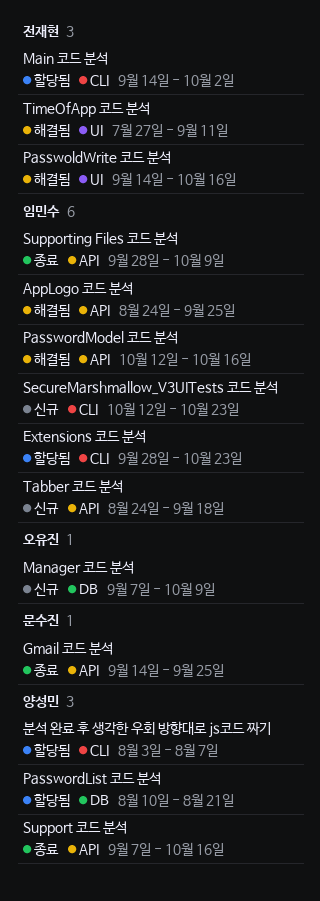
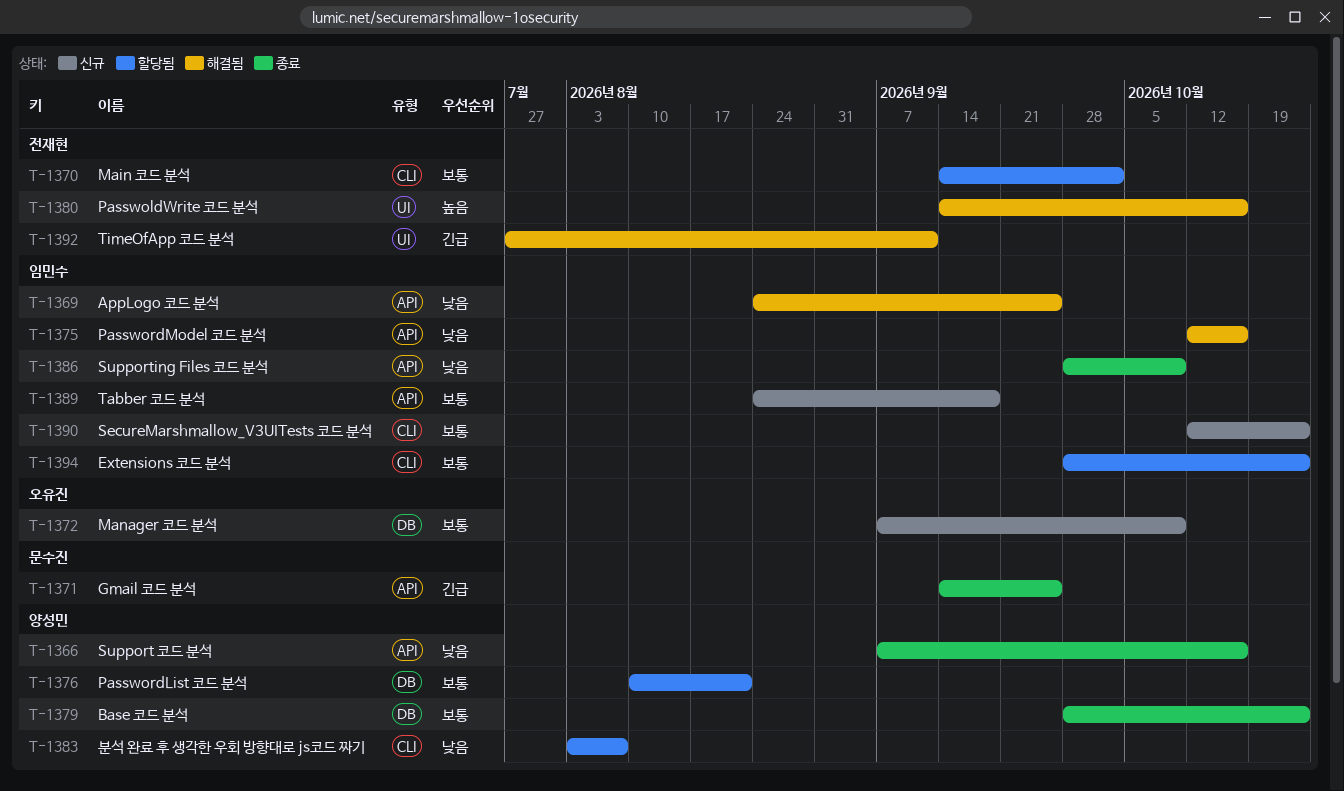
Base 코드 분석: none -> present

